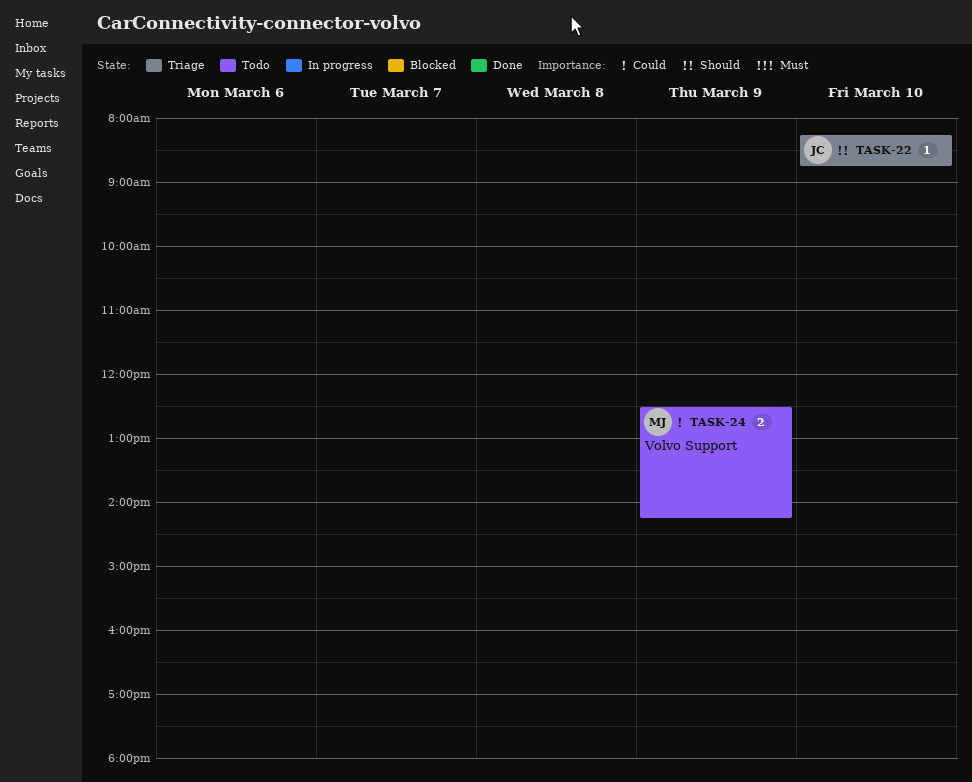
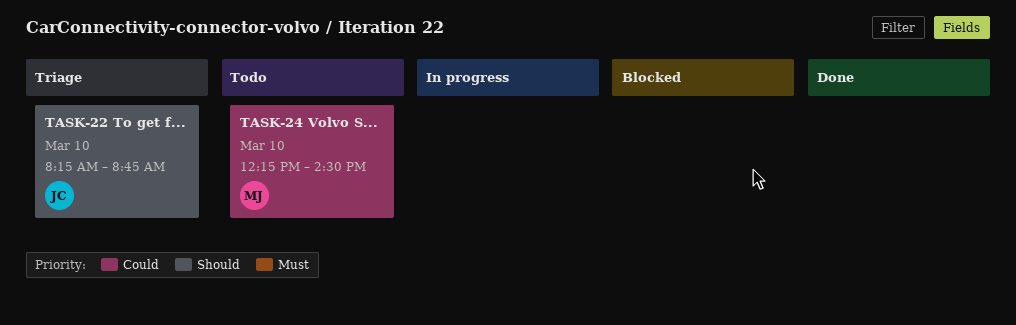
TASK-24, day: Mar 9 -> Mar 10
TASK-24, begins: 12:30 -> 12:15
TASK-24, ends: 14:15 -> 14:30

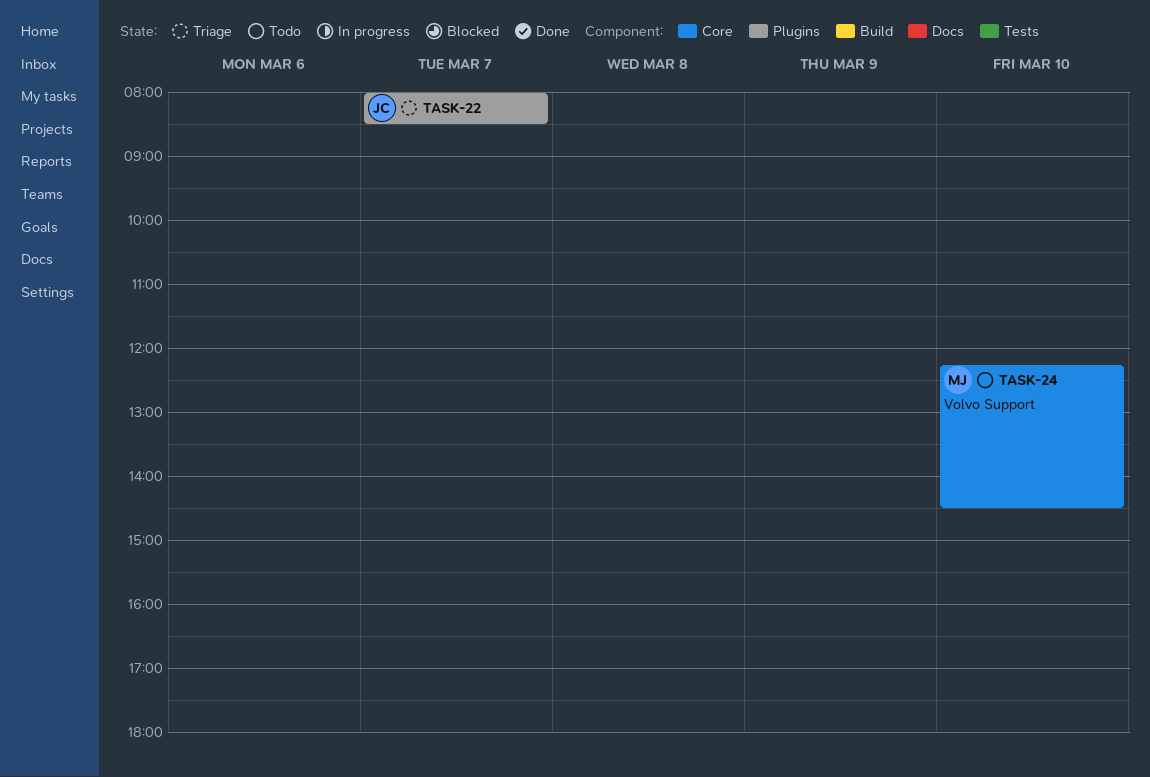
TASK-22, day: Mar 10 -> Mar 7
TASK-22, begins: 08:15 -> 08:00
TASK-22, ends: 08:45 -> 08:30

